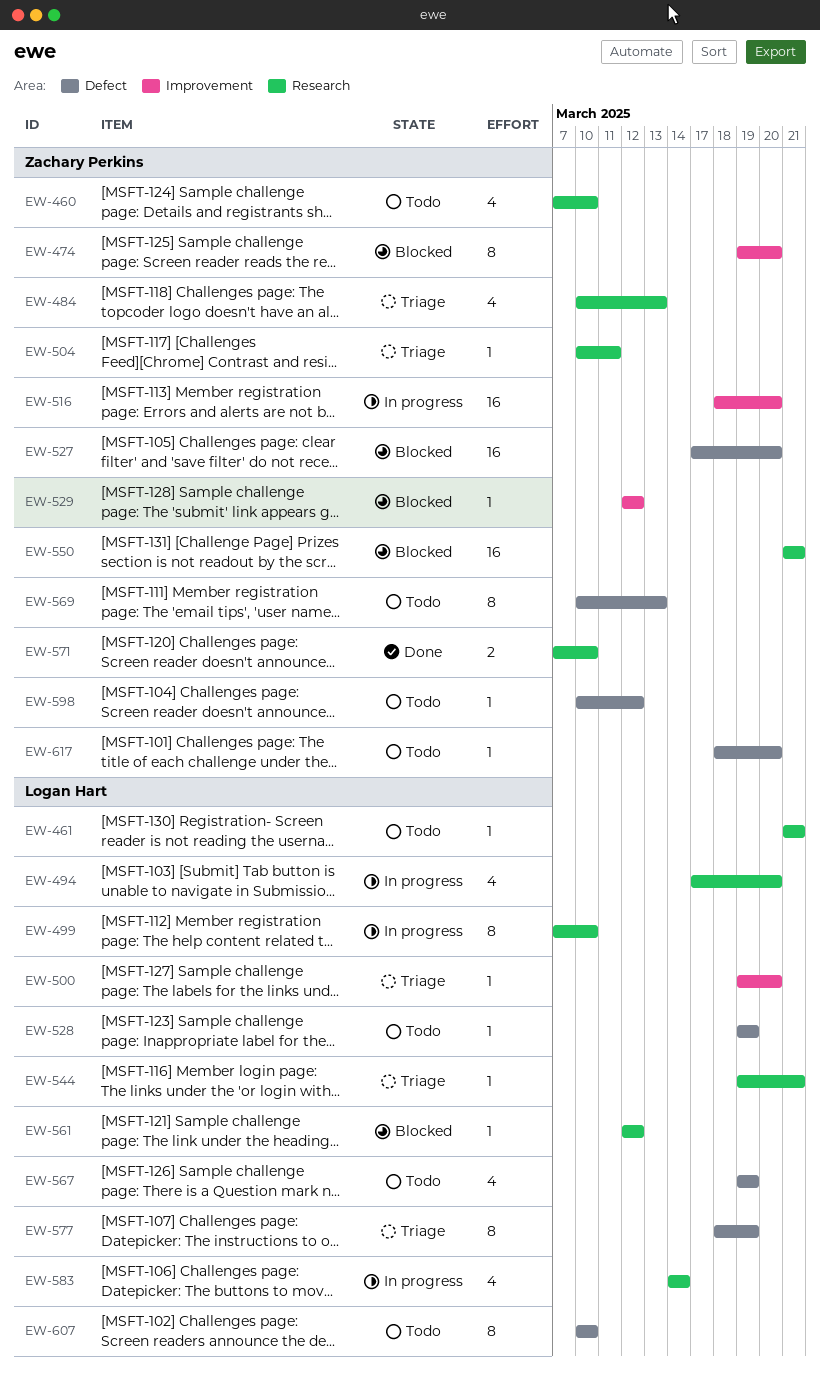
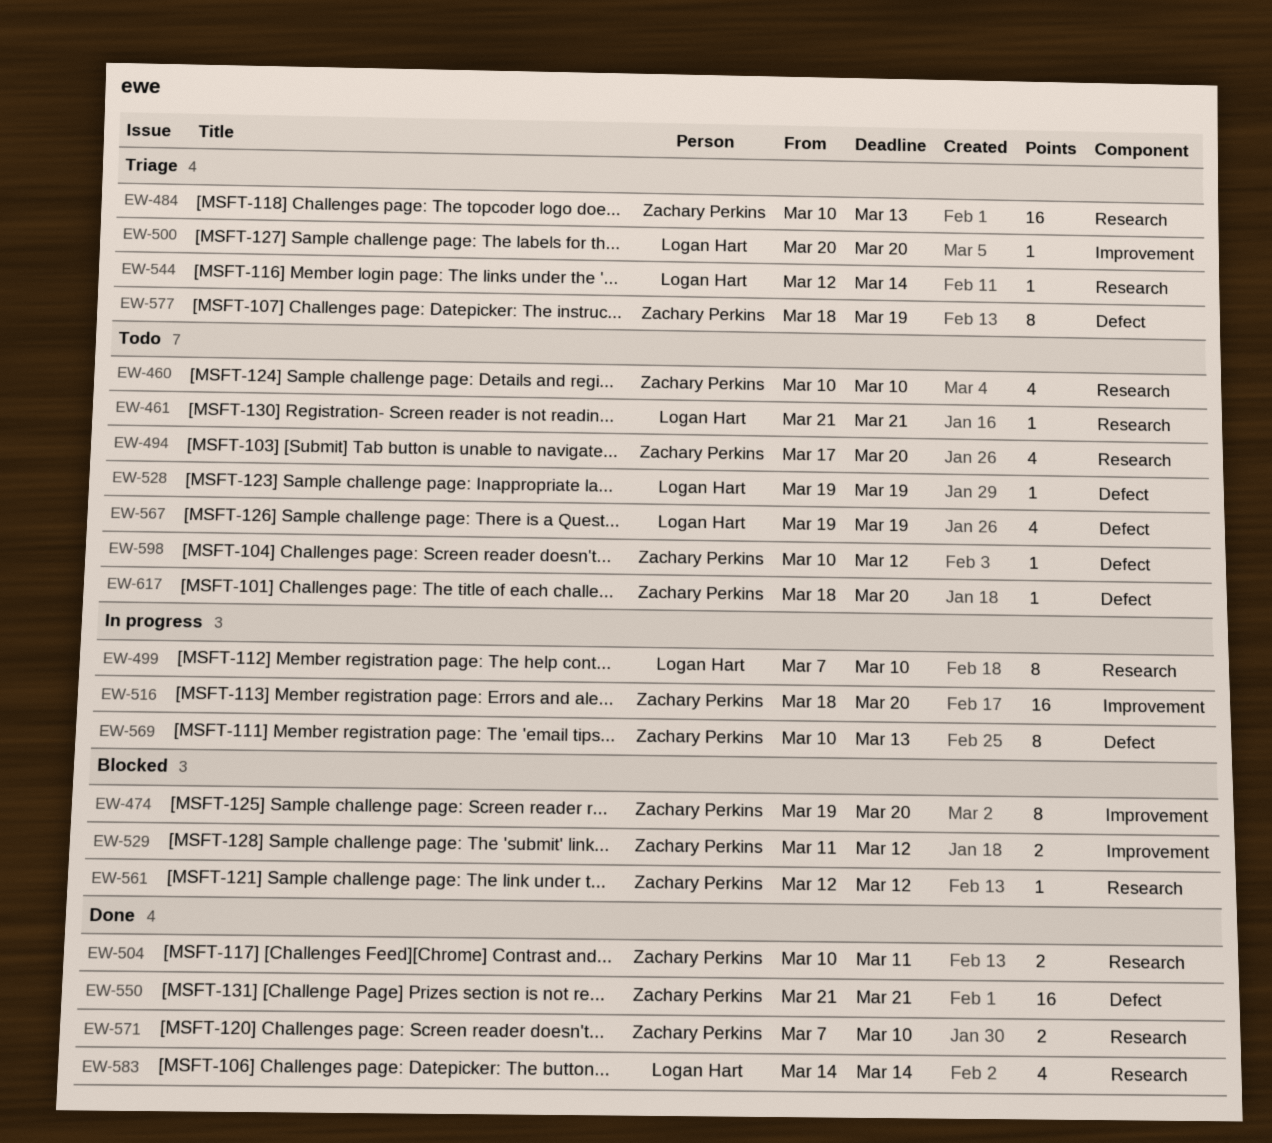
EW-460, start: Mar 7 -> Mar 10
EW-484, estimate: 4 -> 16
EW-494, status: In progress -> Todo
EW-494, owner: Logan Hart -> Zachary Perkins
EW-500, start: Mar 19 -> Mar 20
EW-504, status: Triage -> Done
EW-504, estimate: 1 -> 2
EW-527: present -> none
EW-529, estimate: 1 -> 2
EW-529, start: Mar 12 -> Mar 11
EW-544, start: Mar 19 -> Mar 12
EW-544, due: Mar 21 -> Mar 14
EW-550, status: Blocked -> Done
EW-550, label: Research -> Defect
EW-561, owner: Logan Hart -> Zachary Perkins
EW-569, status: Todo -> In progress
EW-577, owner: Logan Hart -> Zachary Perkins
EW-583, status: In progress -> Done
EW-607: present -> none

